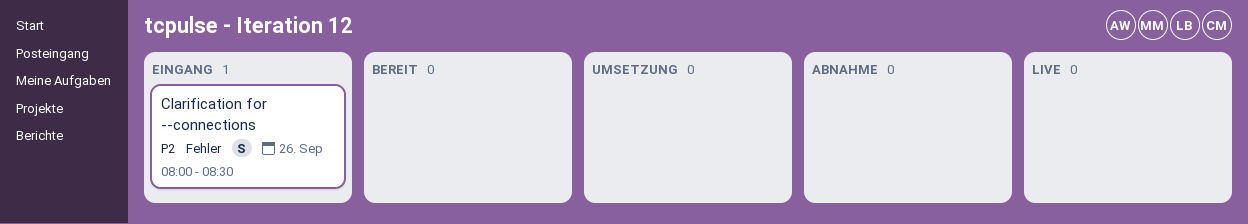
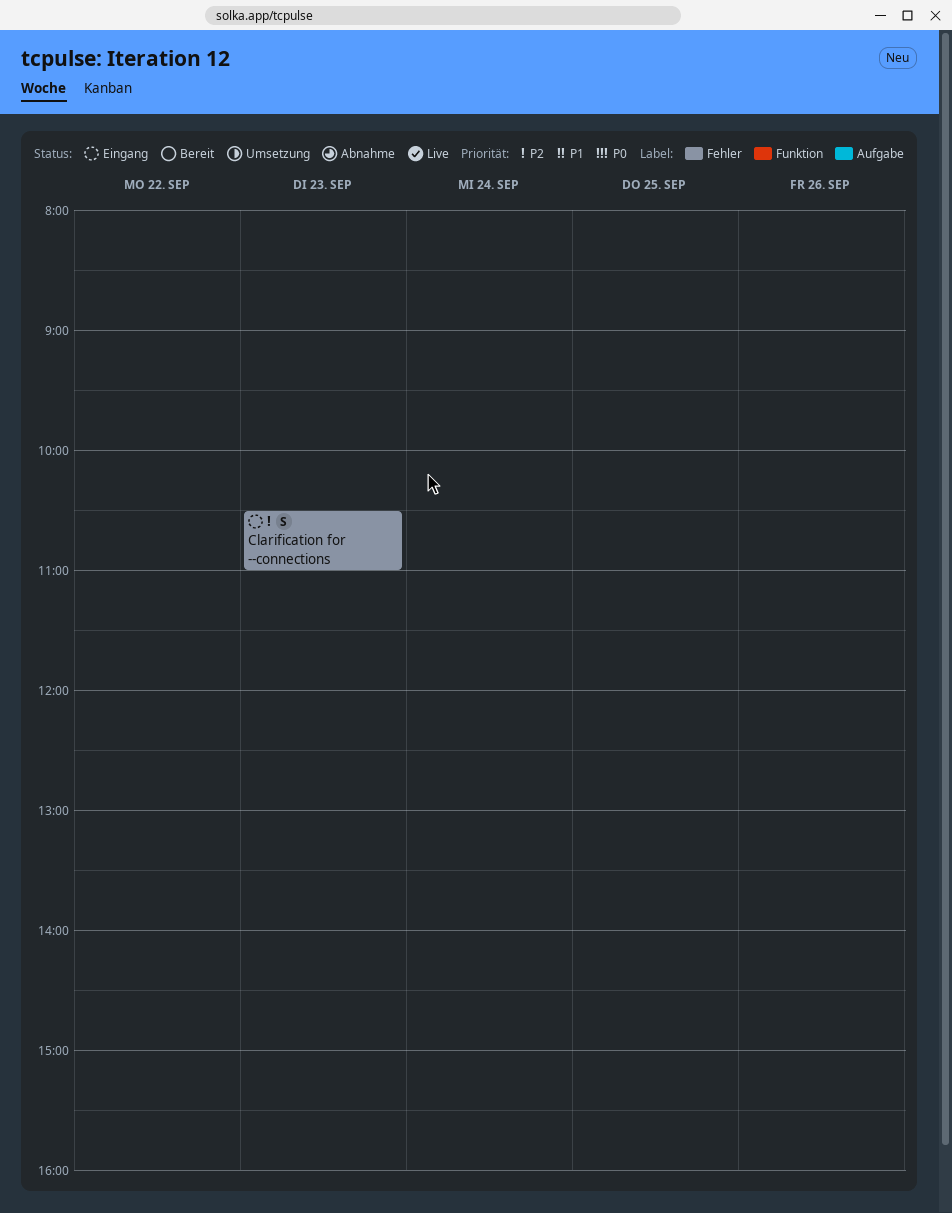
Clarification for --connections, day: Sep 26 -> Sep 23
Clarification for --connections, begins: 08:00 -> 10:30
Clarification for --connections, ends: 08:30 -> 11:00

